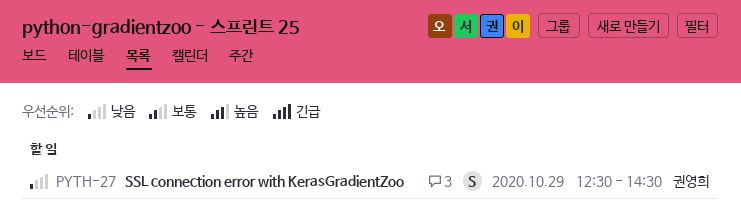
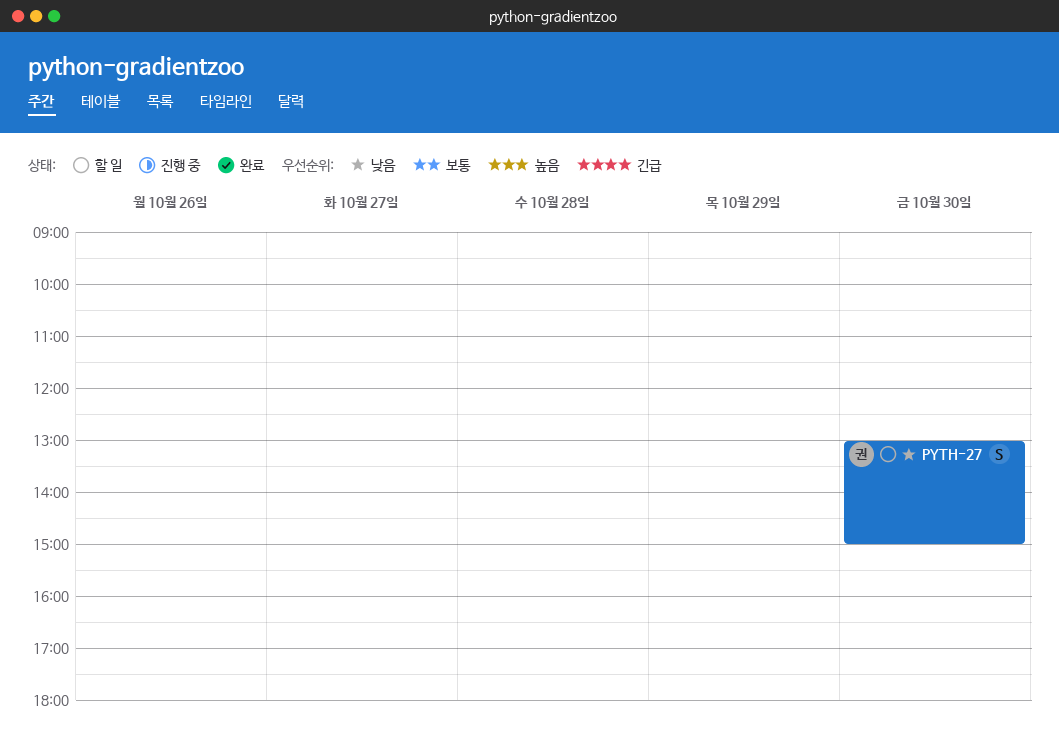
PYTH-27, day: Oct 29 -> Oct 30
PYTH-27, begins: 12:30 -> 13:00
PYTH-27, ends: 14:30 -> 15:00

